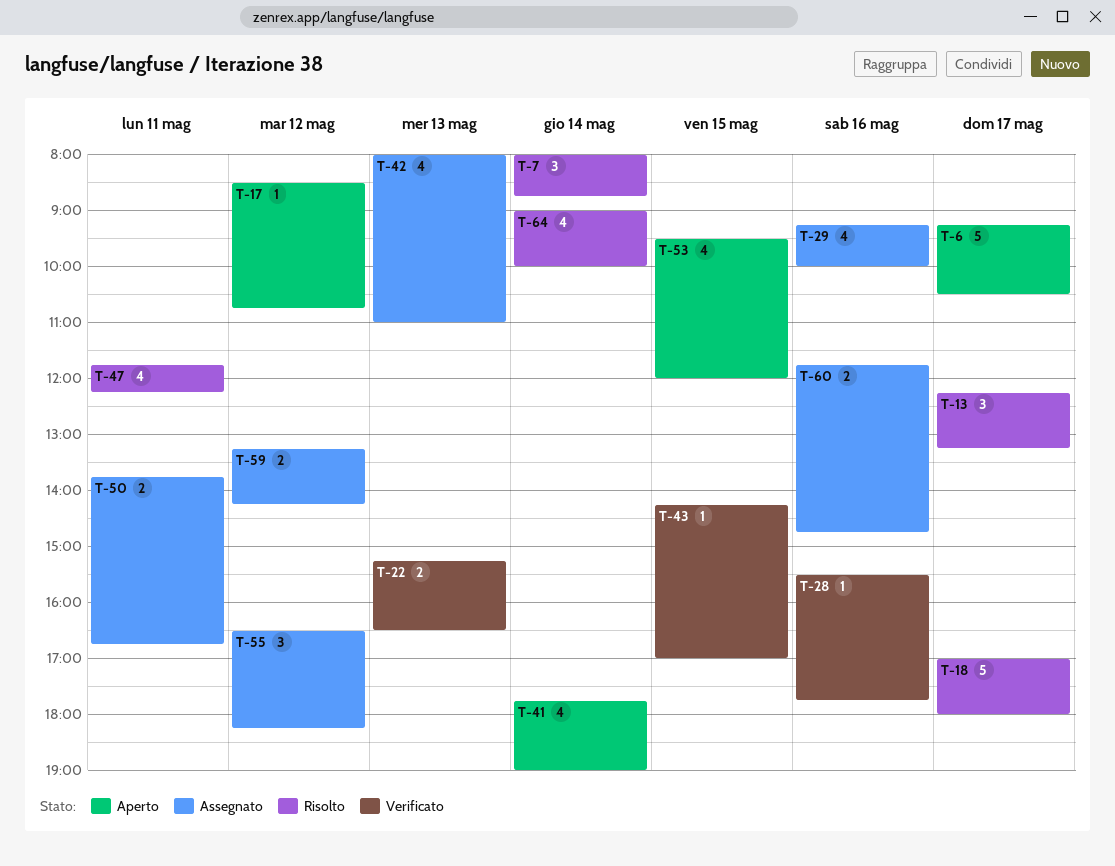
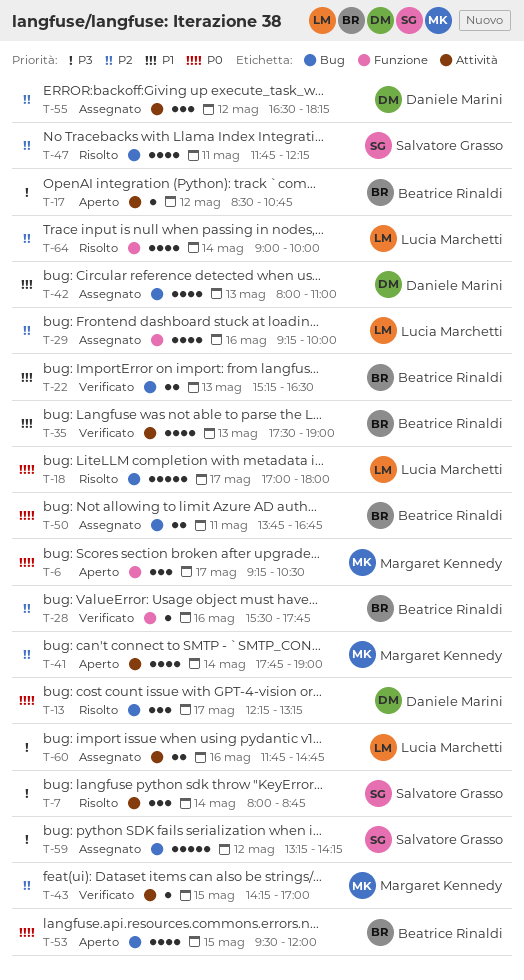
T-6, estimate: 5 -> 3
T-35: none -> present
T-59, estimate: 2 -> 5

